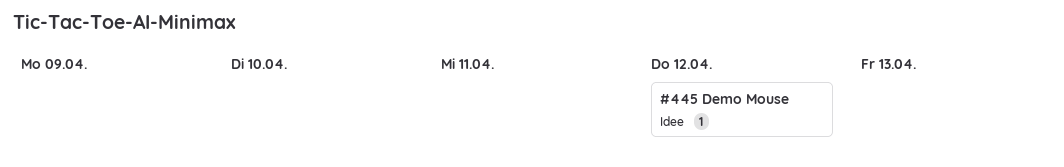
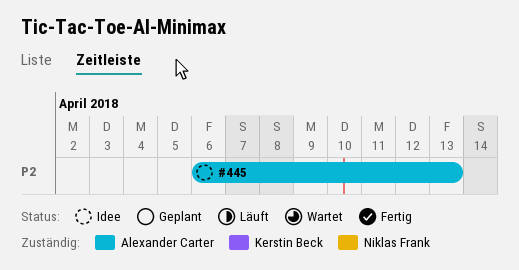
#445, due: Apr 12 -> Apr 13

